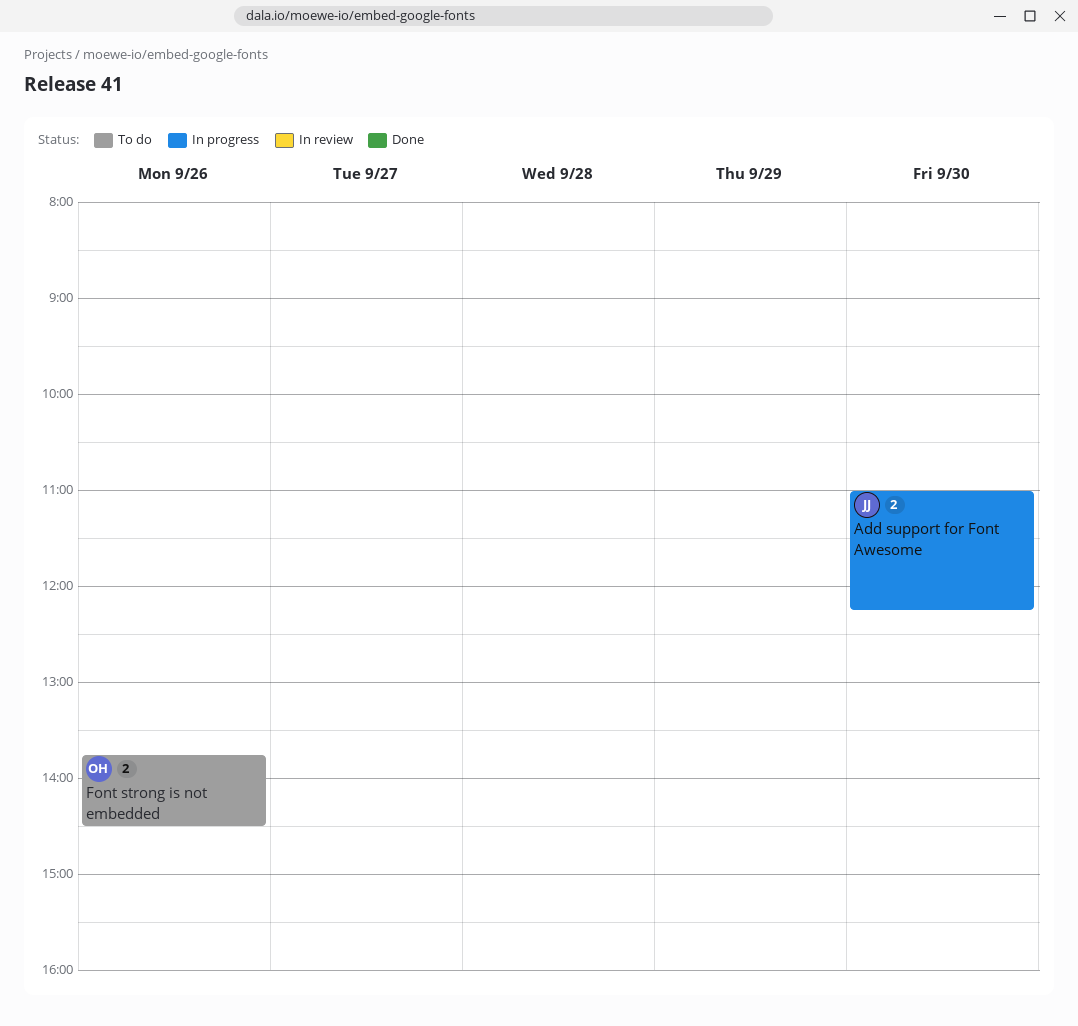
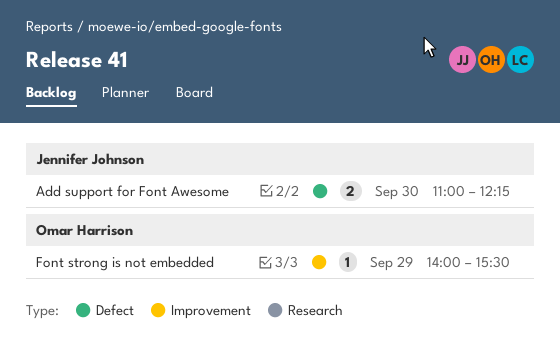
Font strong is not embedded, estimate: 2 -> 1
Font strong is not embedded, day: Sep 26 -> Sep 29
Font strong is not embedded, begins: 13:45 -> 14:00
Font strong is not embedded, ends: 14:30 -> 15:30

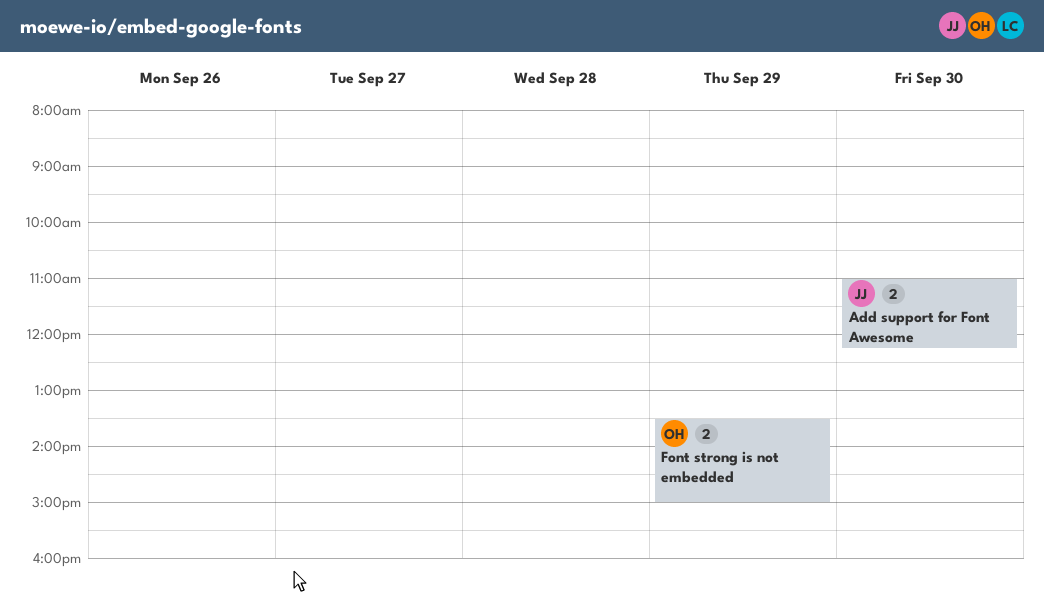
Font strong is not embedded, estimate: 1 -> 2
Font strong is not embedded, begins: 14:00 -> 13:30
Font strong is not embedded, ends: 15:30 -> 15:00

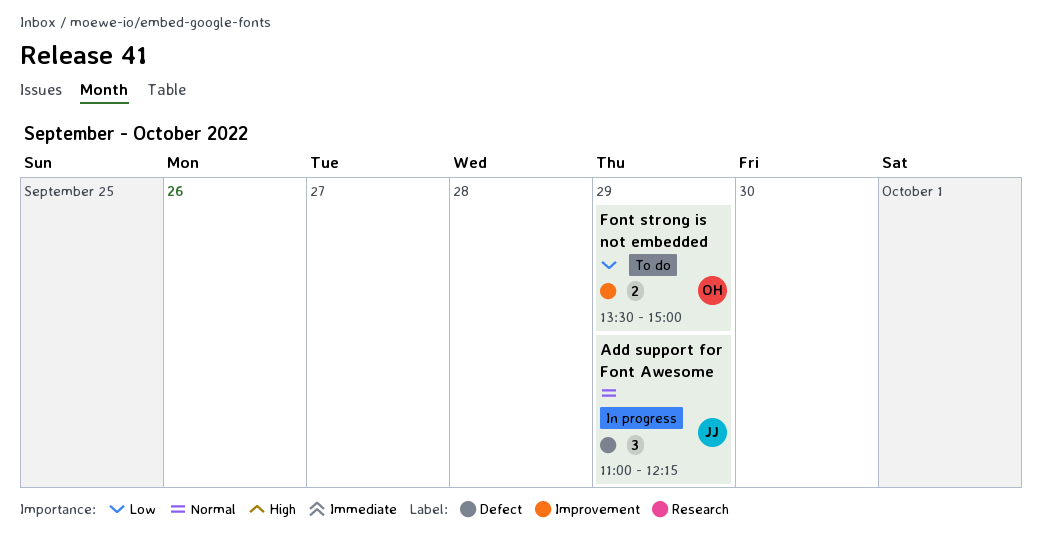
Add support for Font Awesome, estimate: 2 -> 3
Add support for Font Awesome, day: Sep 30 -> Sep 29

